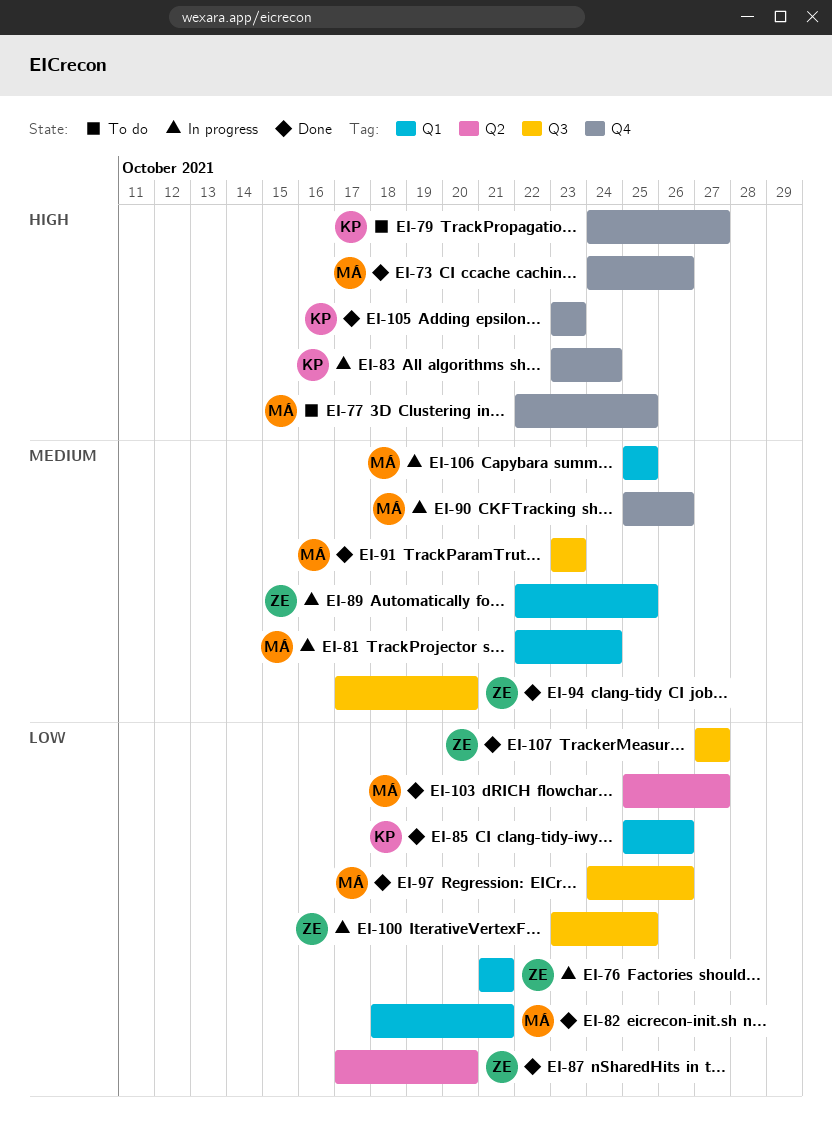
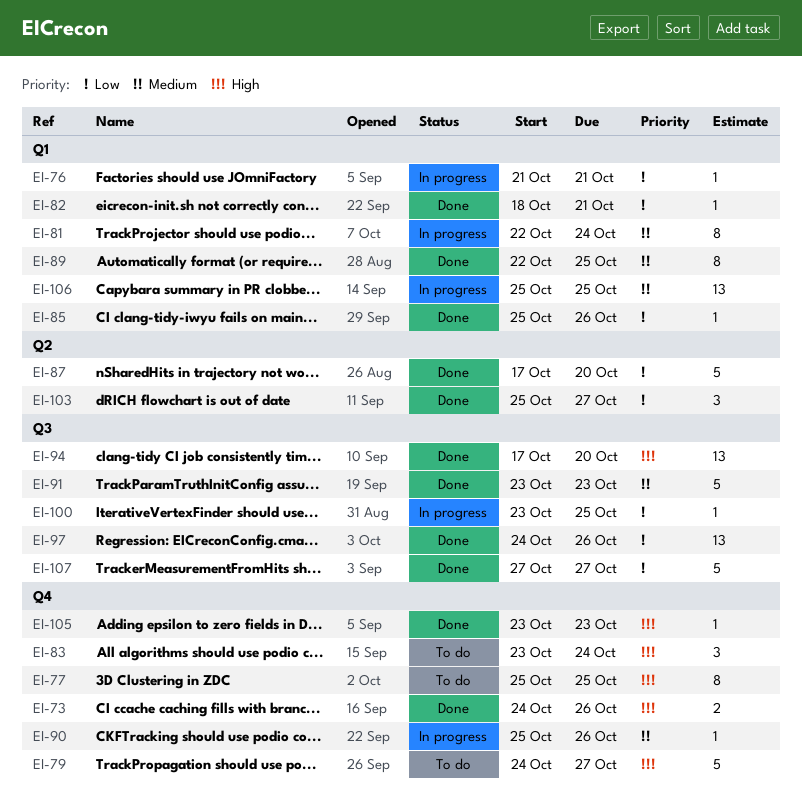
EI-77, start: Oct 22 -> Oct 25
EI-83, status: In progress -> To do
EI-89, status: In progress -> Done
EI-94, priority: Medium -> High

